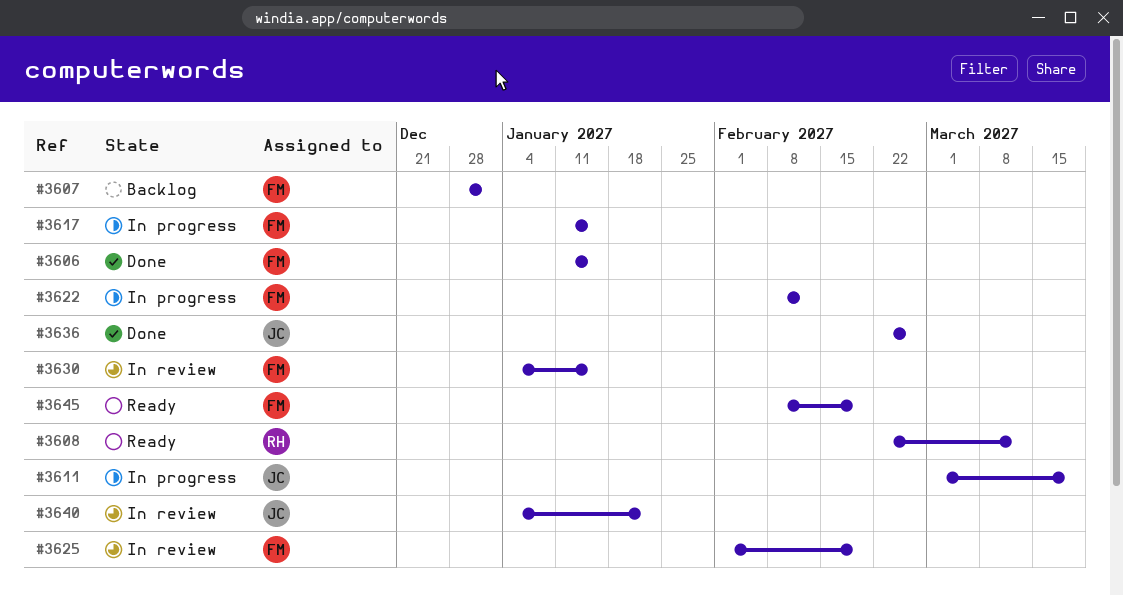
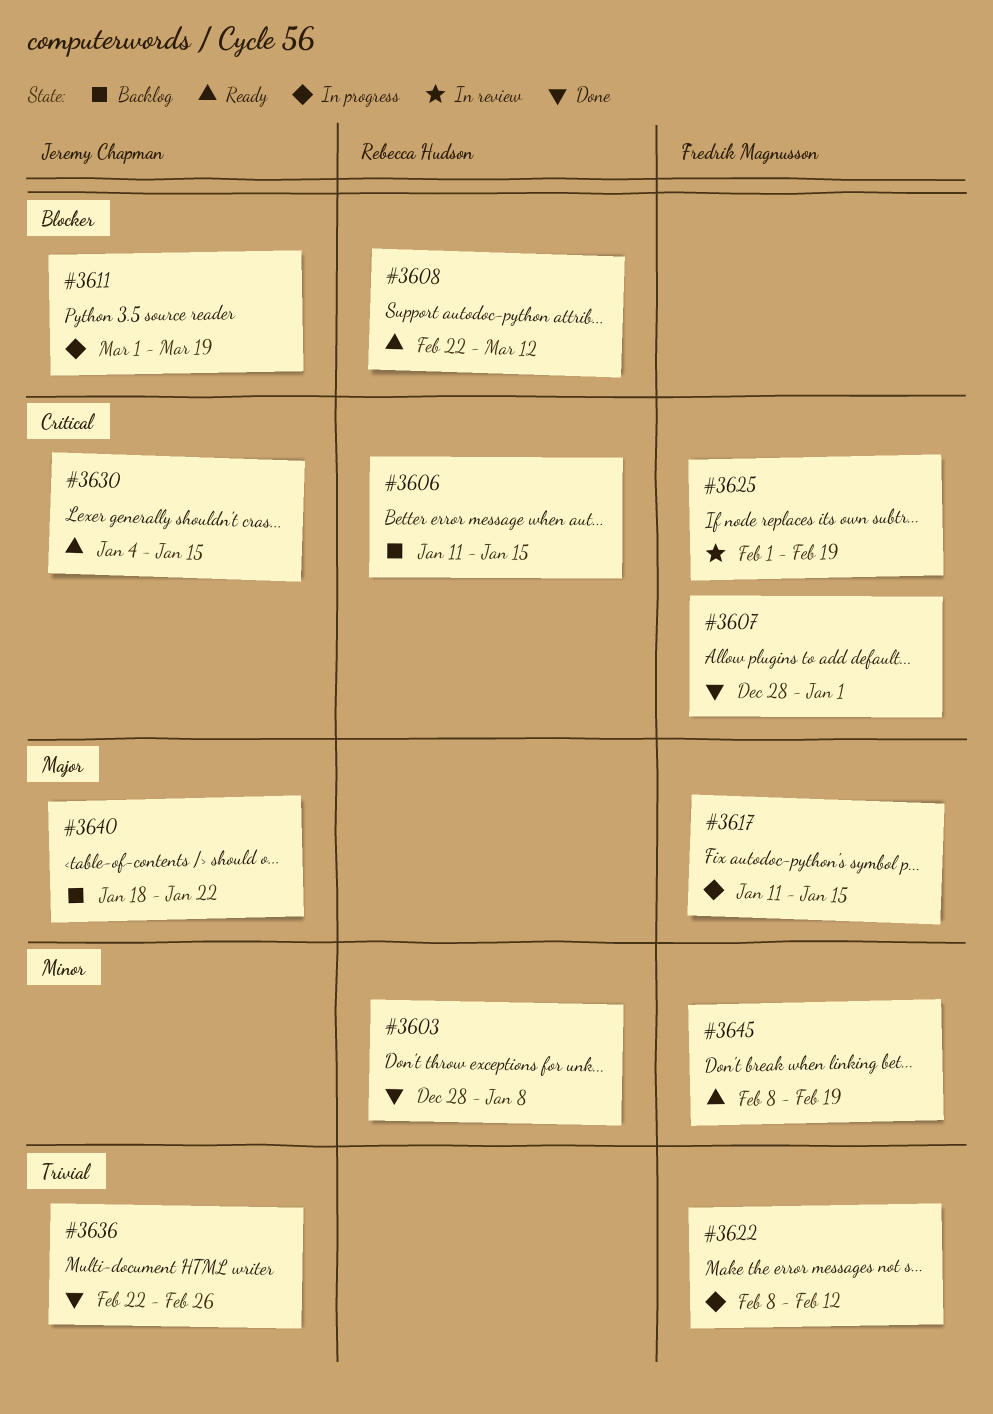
#3603: none -> present
#3606, status: Done -> Backlog
#3606, owner: Fredrik Magnusson -> Rebecca Hudson
#3607, status: Backlog -> Done
#3630, status: In review -> Ready
#3630, owner: Fredrik Magnusson -> Jeremy Chapman
#3640, status: In review -> Backlog
#3640, start: Jan 4 -> Jan 18

